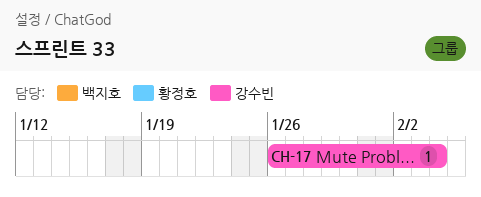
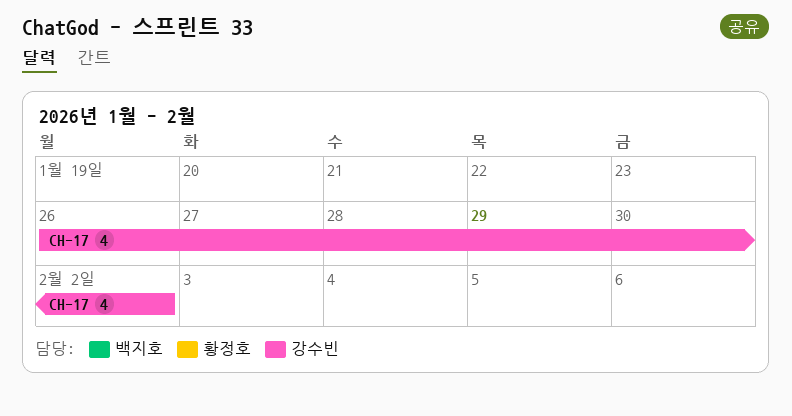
CH-17, estimate: 1 -> 4
CH-17, due: Feb 4 -> Feb 2

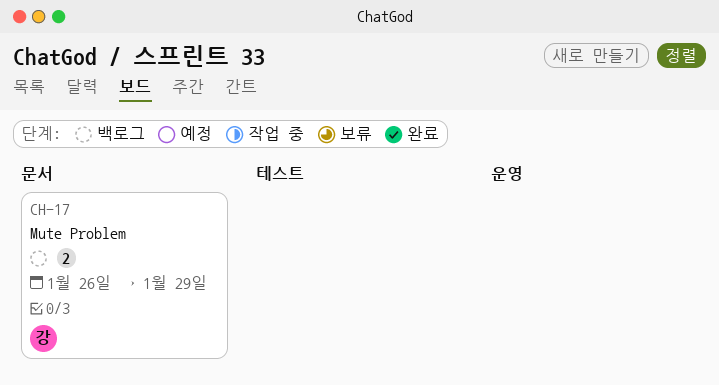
CH-17, estimate: 4 -> 2
CH-17, due: Feb 2 -> Jan 29

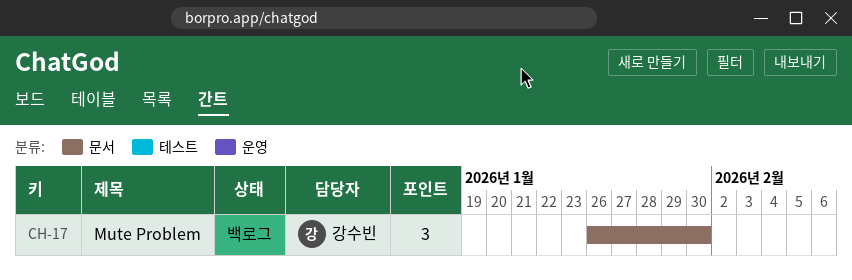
CH-17, estimate: 2 -> 3
CH-17, due: Jan 29 -> Jan 30

